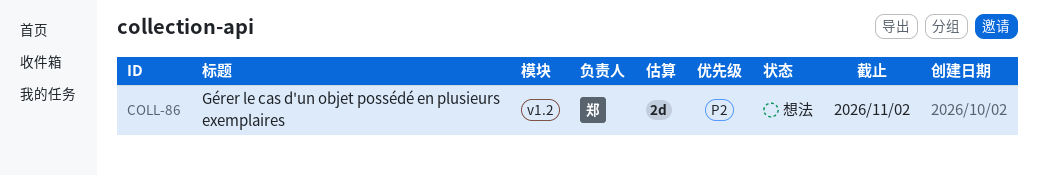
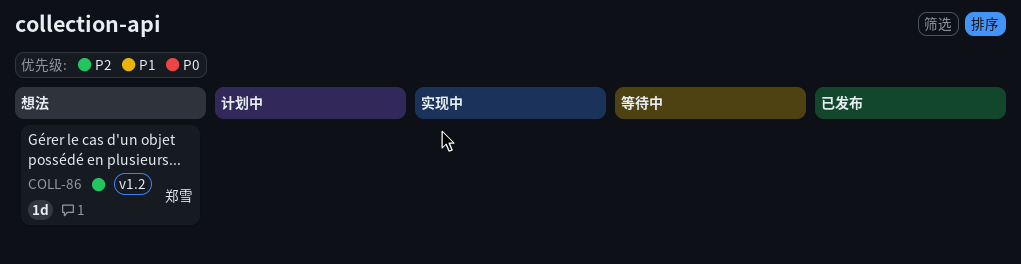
COLL-86, estimate: 2d -> 1d

